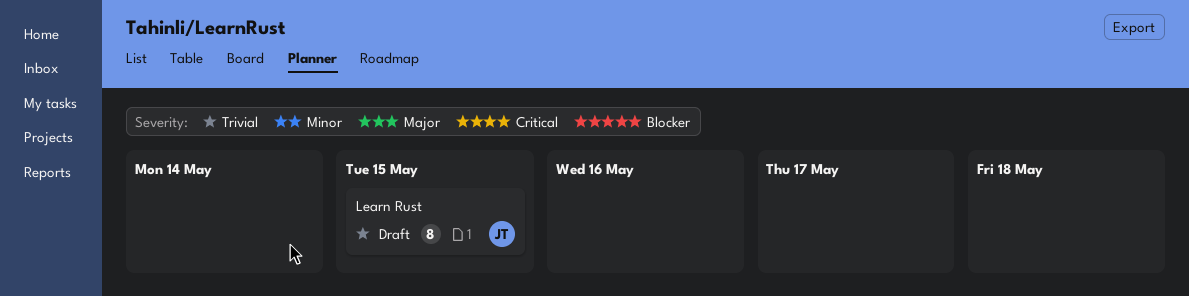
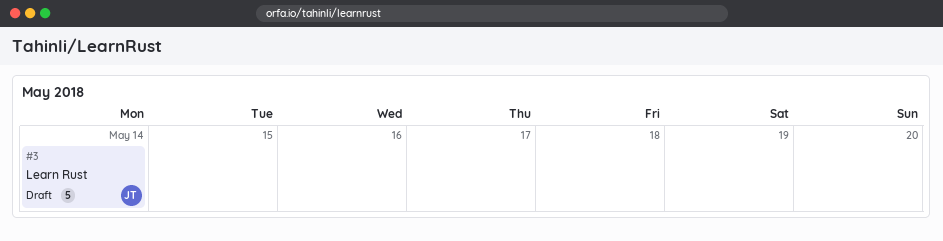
Learn Rust, estimate: 8 -> 5
Learn Rust, due: May 15 -> May 14

